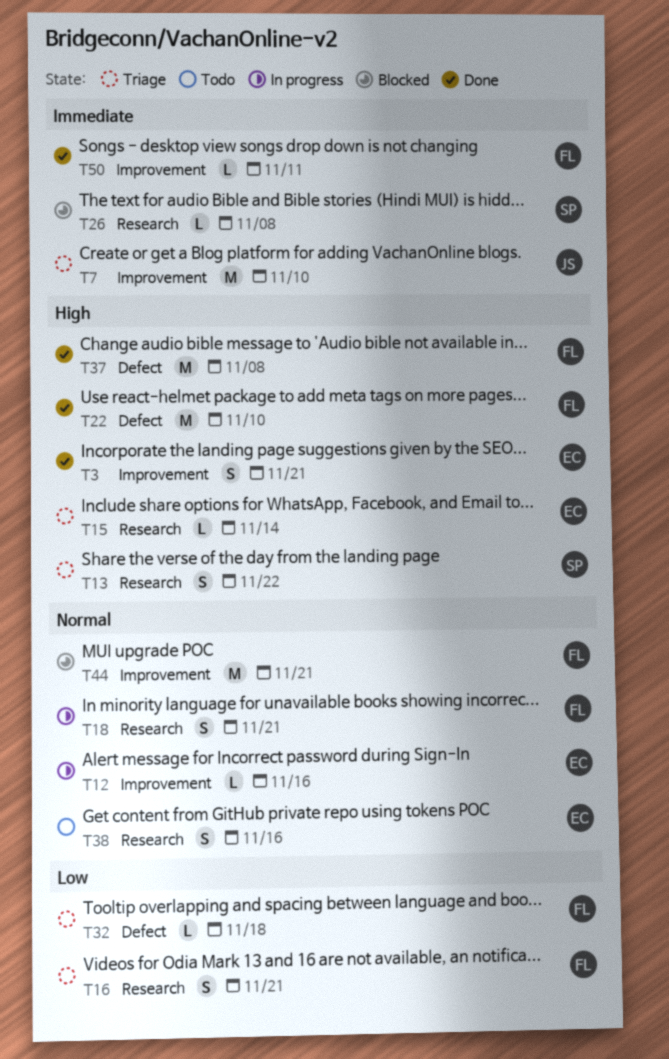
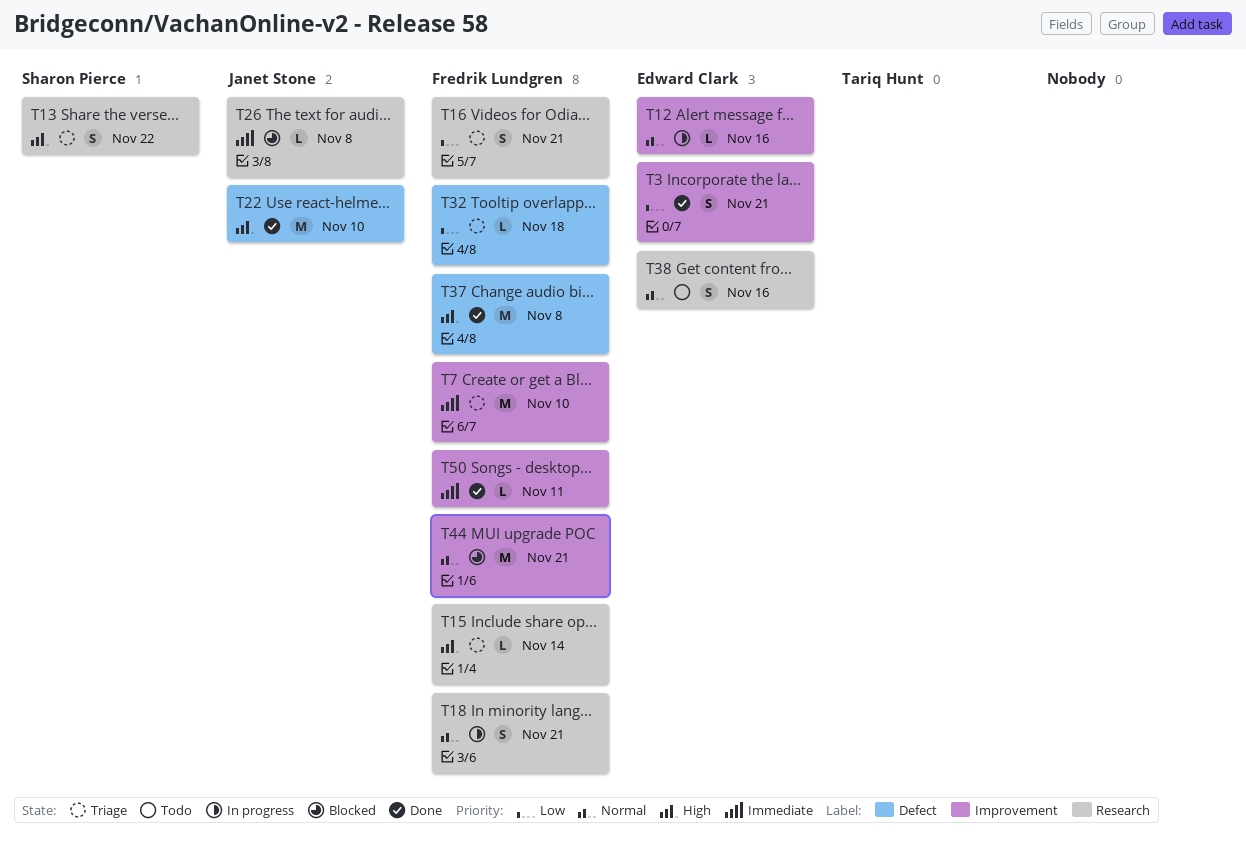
T3, priority: High -> Low
T7, owner: Janet Stone -> Fredrik Lundgren
T15, owner: Edward Clark -> Fredrik Lundgren
T22, owner: Fredrik Lundgren -> Janet Stone
T26, owner: Sharon Pierce -> Janet Stone

